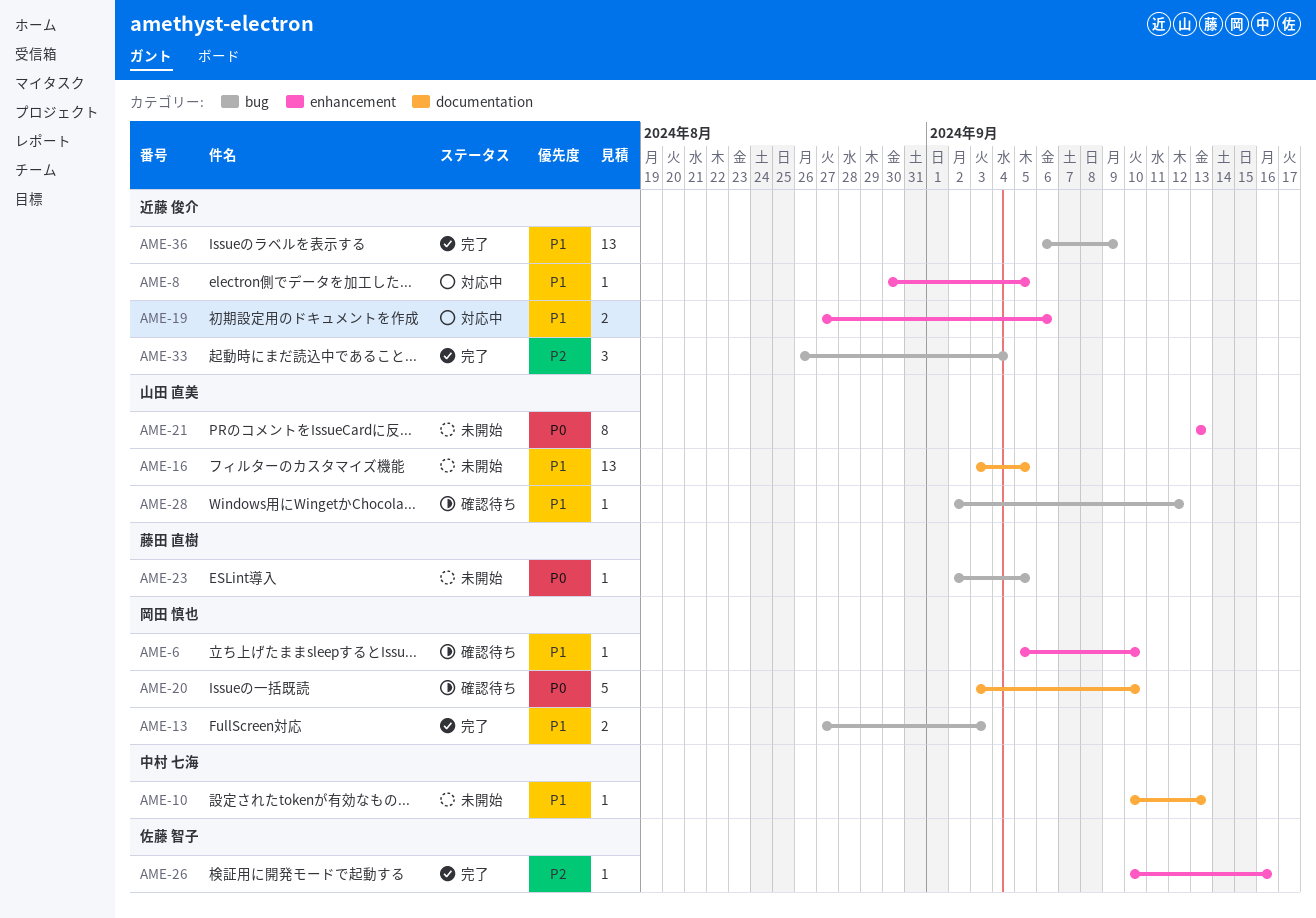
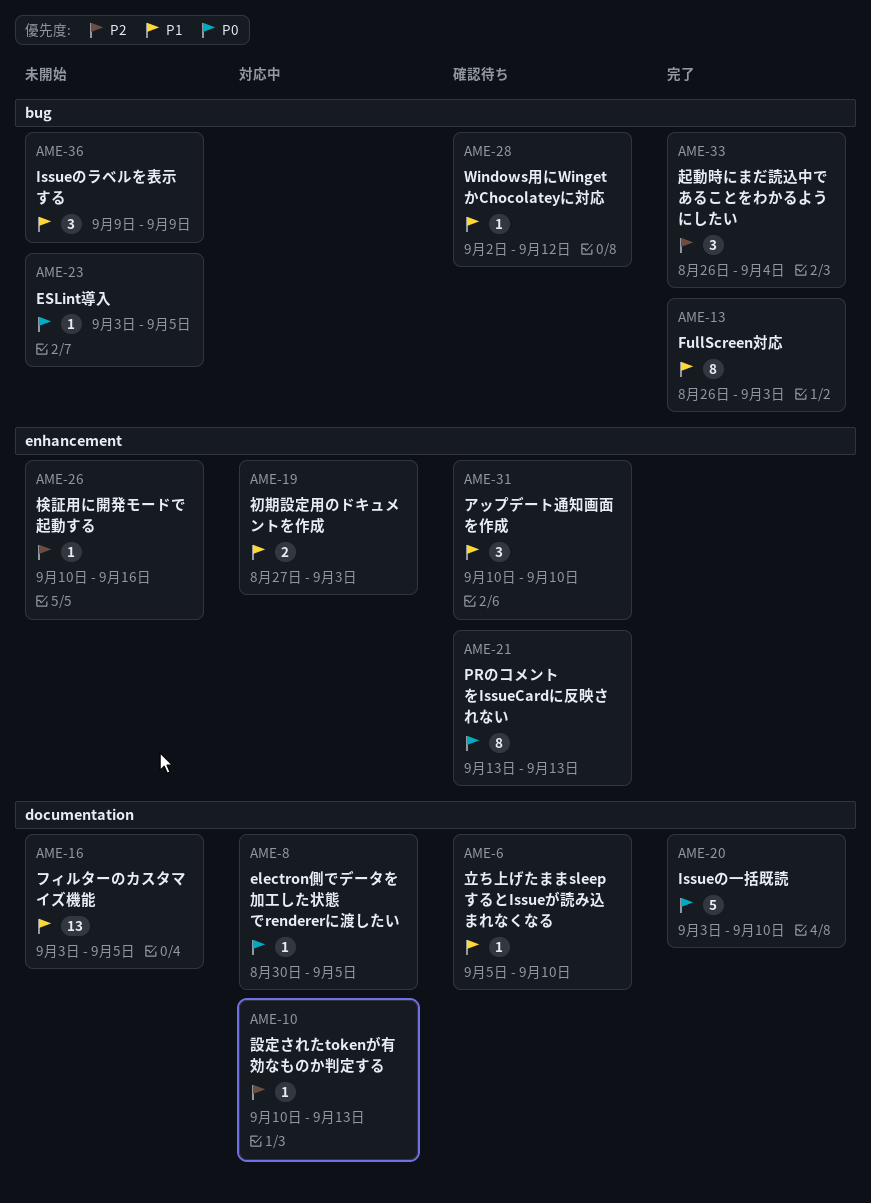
AME-6, label: enhancement -> documentation
AME-8, priority: P1 -> P0
AME-8, label: enhancement -> documentation
AME-10, status: 未開始 -> 対応中
AME-10, priority: P1 -> P2
AME-13, estimate: 2 -> 8
AME-13, start: Aug 27 -> Aug 26
AME-19, due: Sep 6 -> Sep 3
AME-20, status: 確認待ち -> 完了
AME-21, status: 未開始 -> 確認待ち
AME-23, start: Sep 2 -> Sep 3
AME-26, status: 完了 -> 未開始
AME-31: none -> present
AME-36, status: 完了 -> 未開始
AME-36, estimate: 13 -> 3
AME-36, start: Sep 6 -> Sep 9

